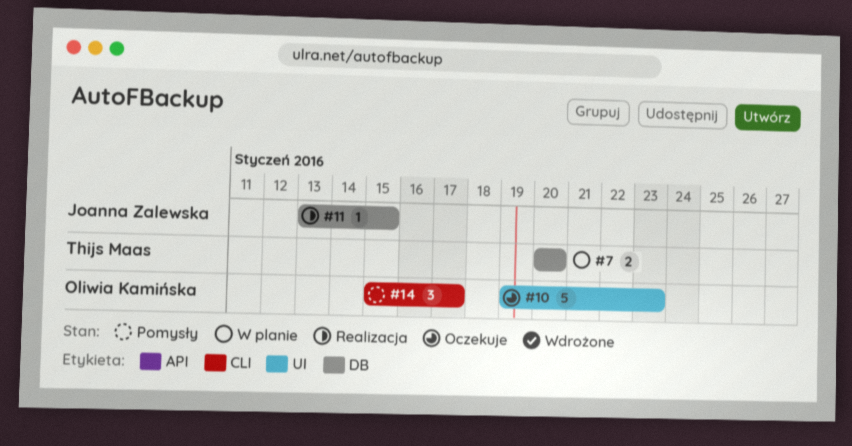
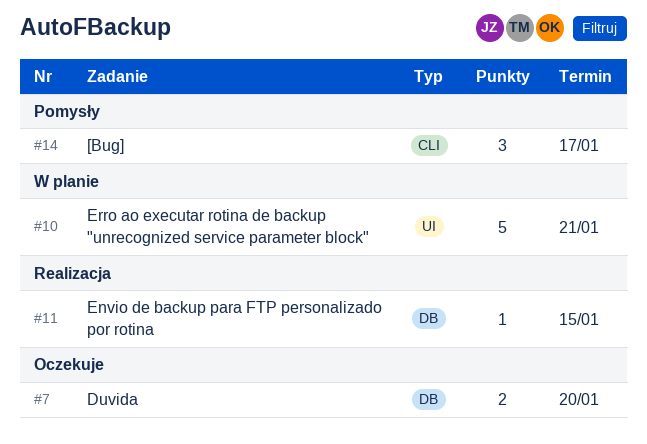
#7, status: W planie -> Oczekuje
#10, status: Oczekuje -> W planie
#10, due: Jan 23 -> Jan 21

